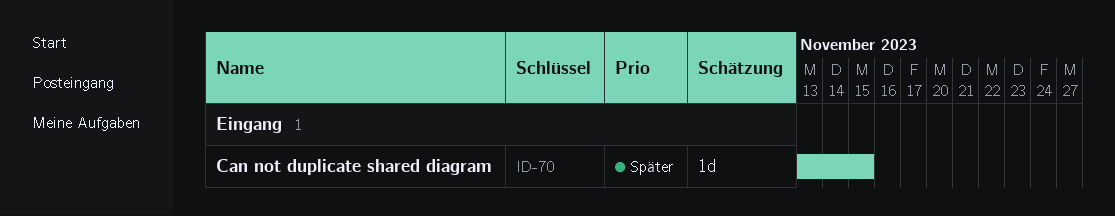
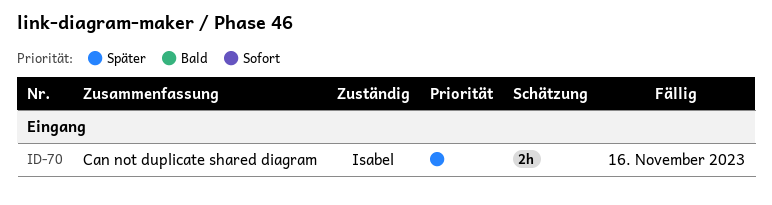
ID-70, estimate: 1d -> 2h
ID-70, due: Nov 15 -> Nov 16

